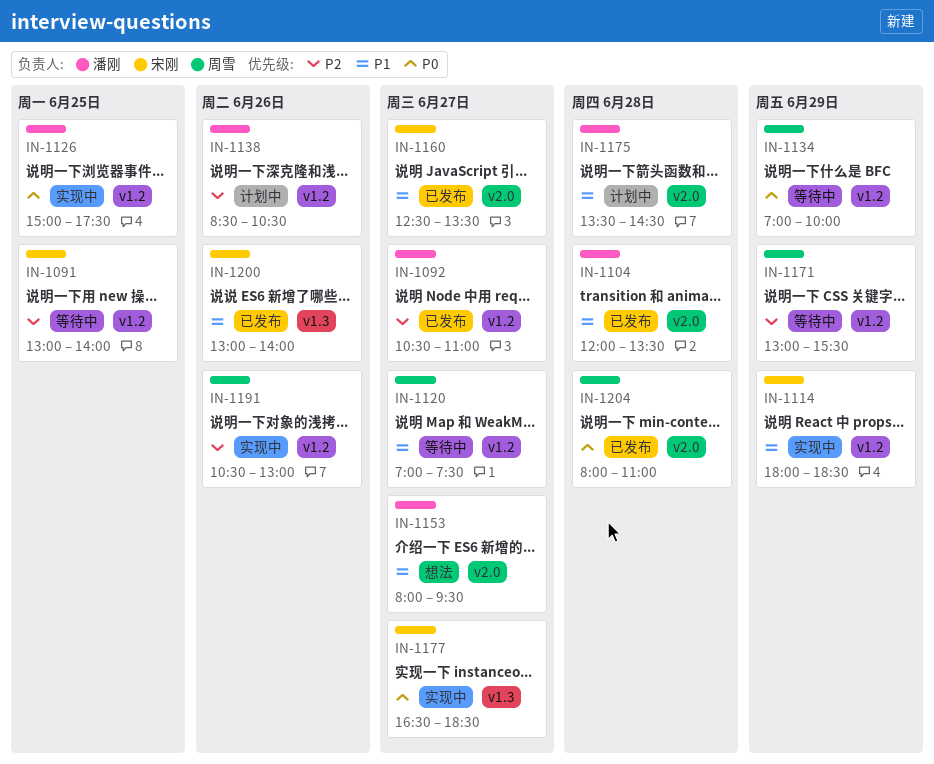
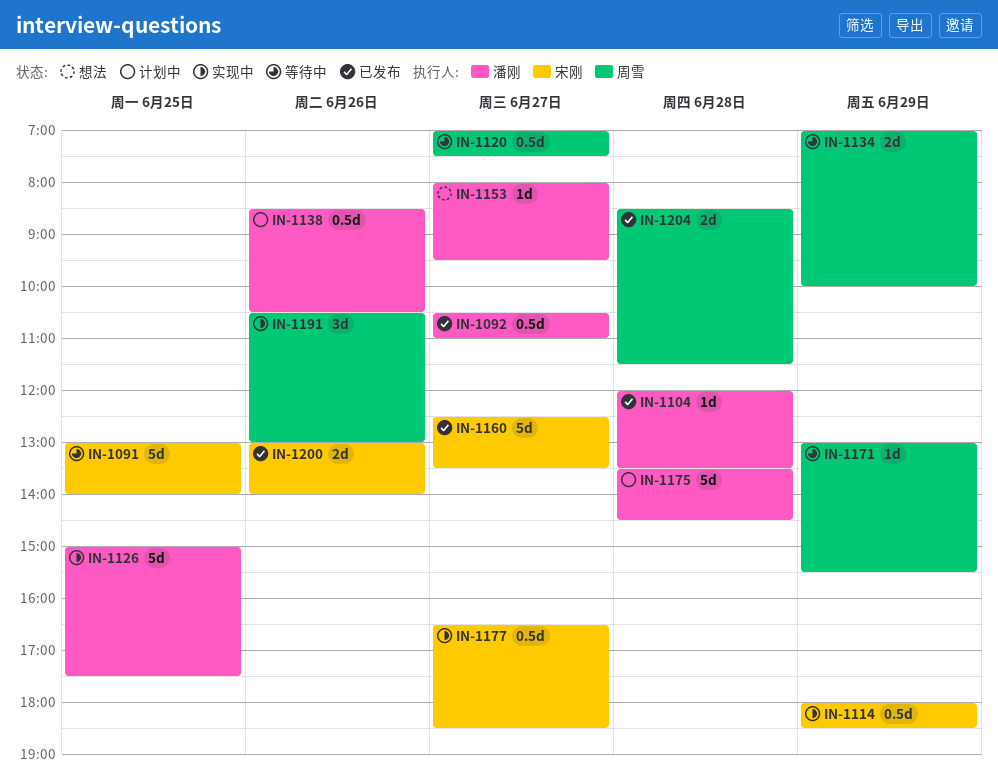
IN-1204, begins: 08:00 -> 08:30
IN-1204, ends: 11:00 -> 11:30

